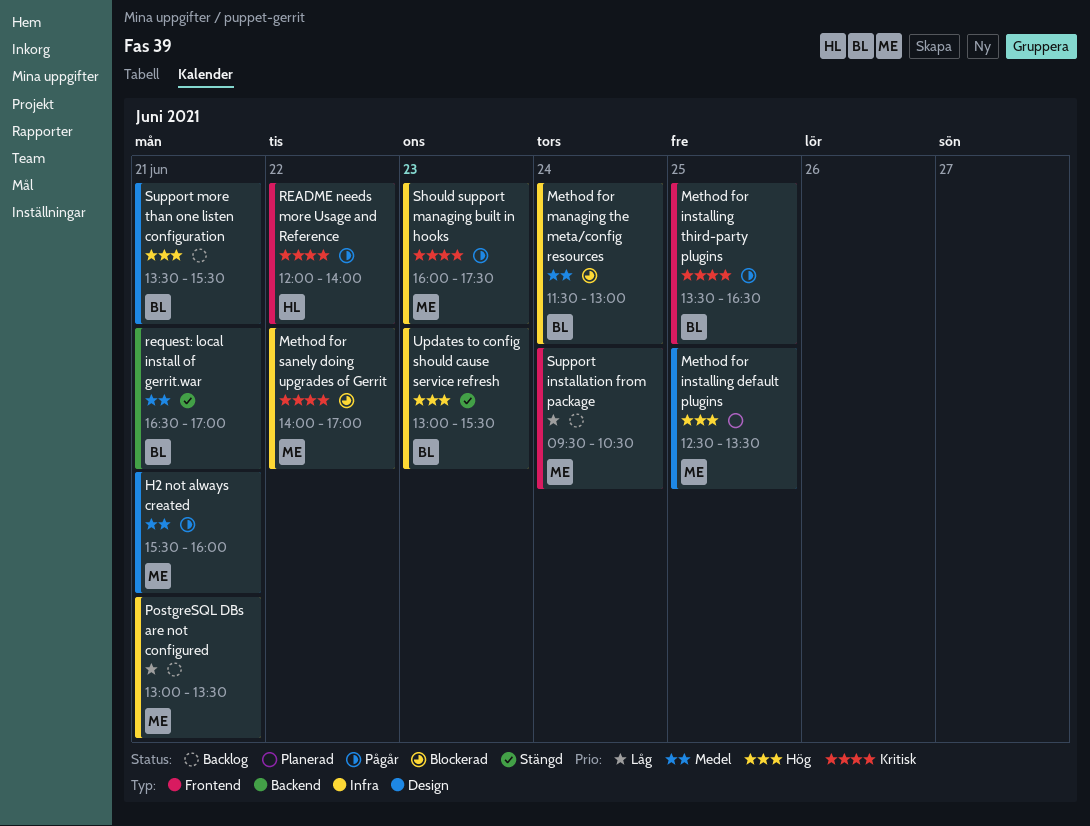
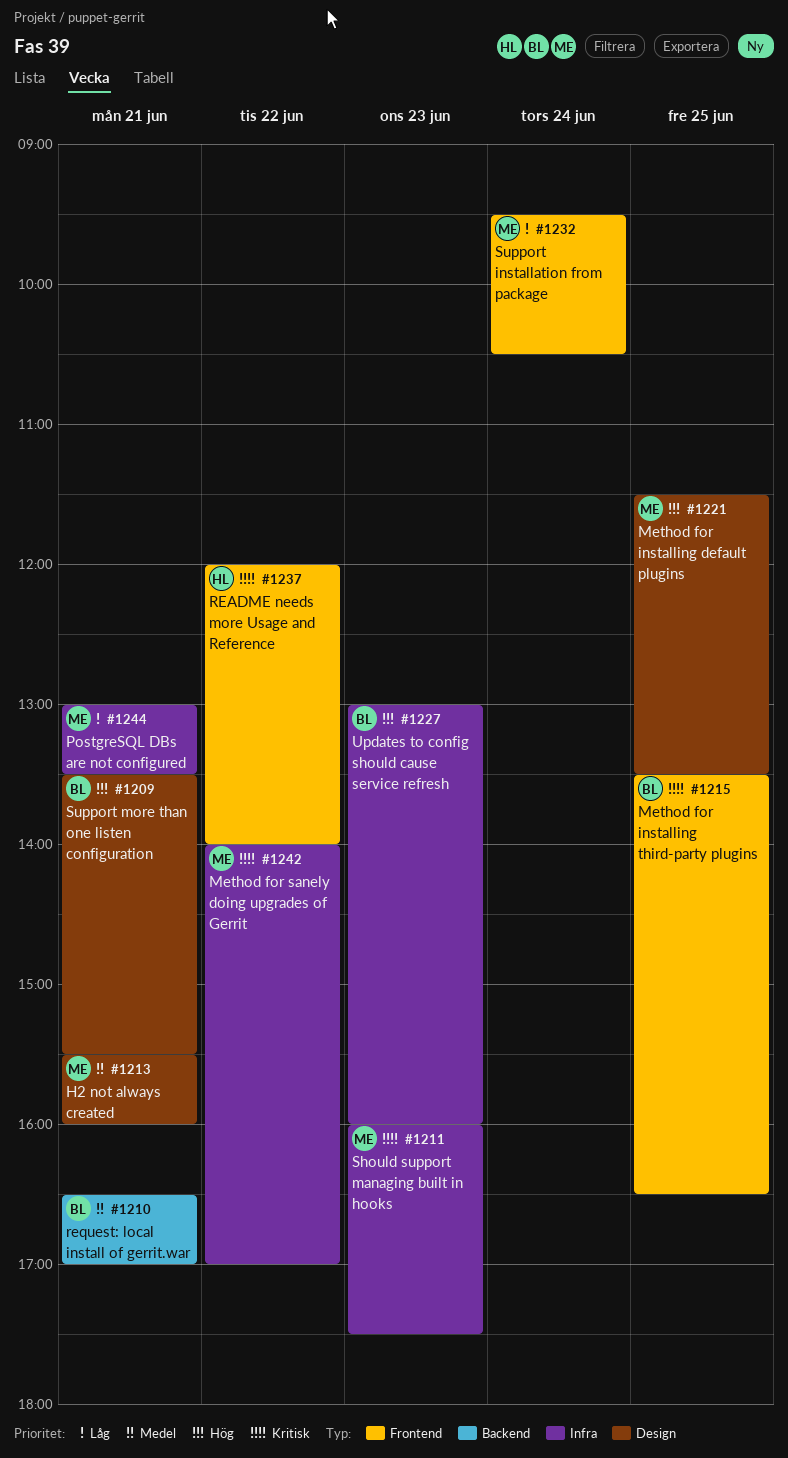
Method for installing default plugins, begins: 12:30 -> 11:30
Method for managing the meta/config resources: present -> none
Updates to config should cause service refresh, ends: 15:30 -> 16:00

